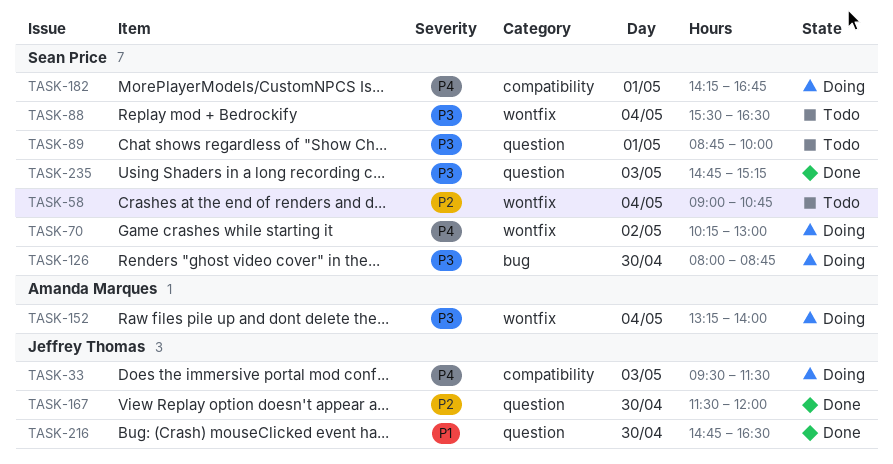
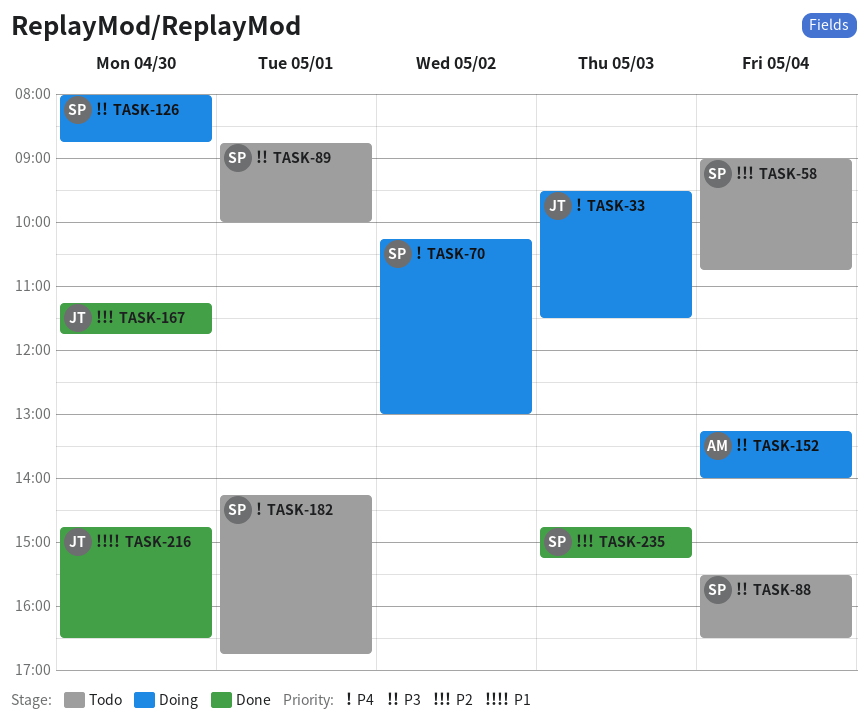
TASK-167, begins: 11:30 -> 11:15
TASK-167, ends: 12:00 -> 11:45
TASK-182, status: Doing -> Todo
TASK-235, priority: P3 -> P2

